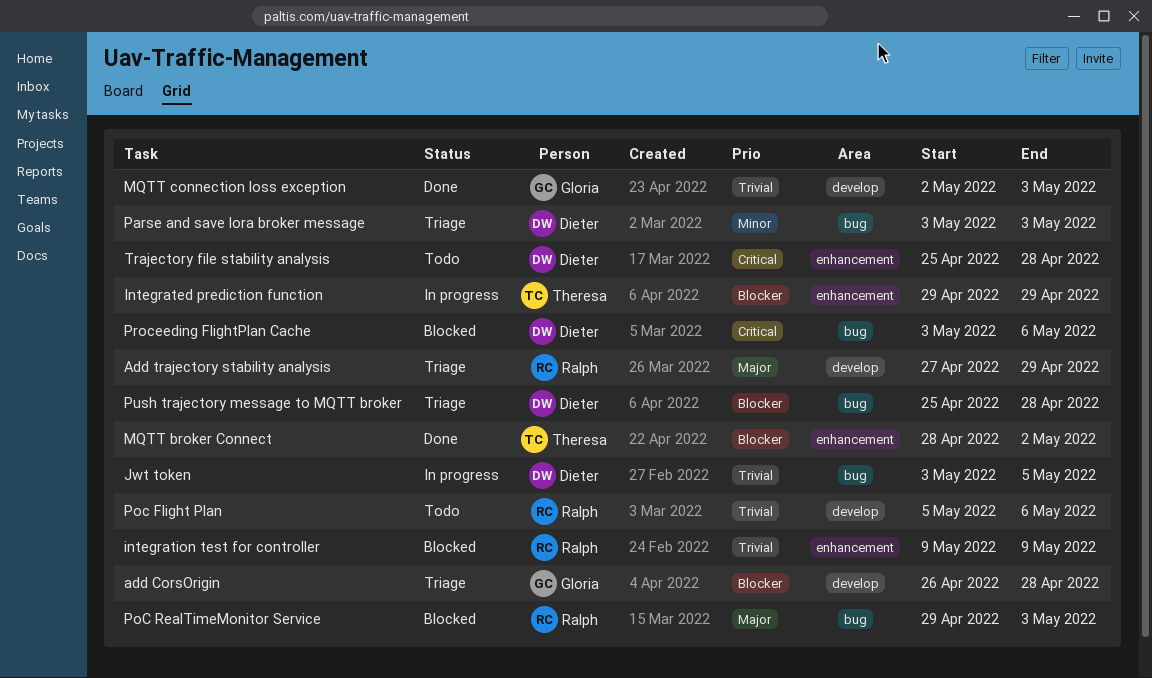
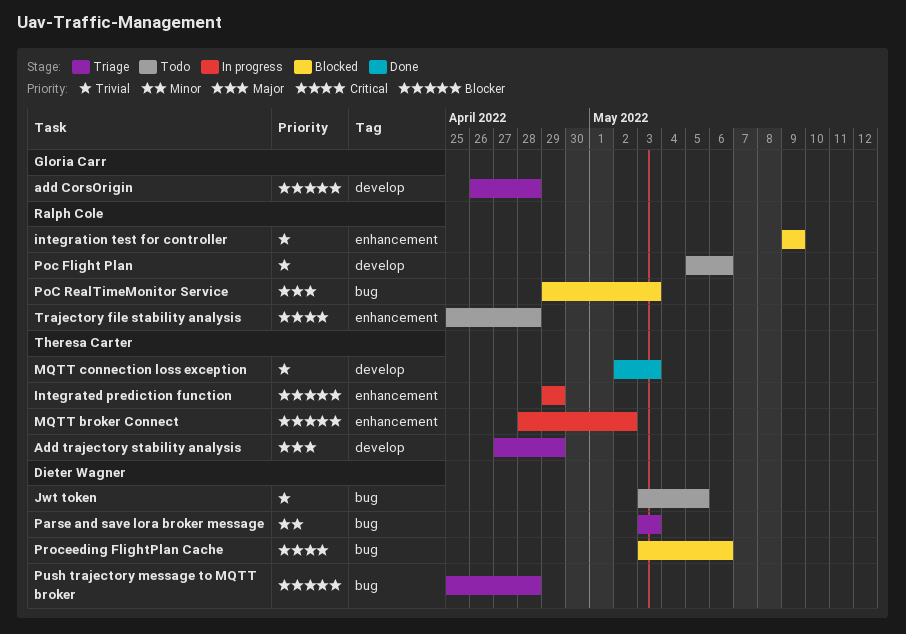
Add trajectory stability analysis, owner: Ralph Cole -> Theresa Carter
Jwt token, status: In progress -> Todo
MQTT broker Connect, status: Done -> In progress
MQTT connection loss exception, owner: Gloria Carr -> Theresa Carter
Trajectory file stability analysis, owner: Dieter Wagner -> Ralph Cole

